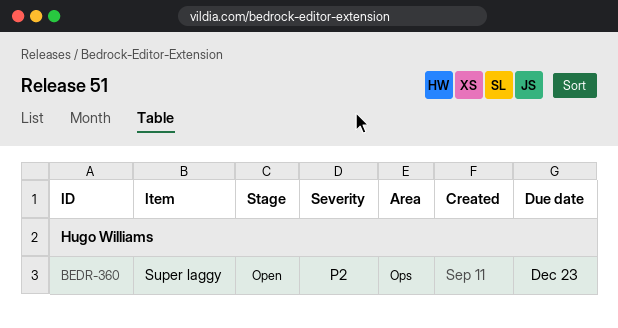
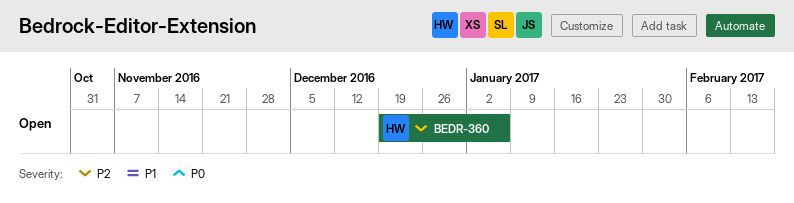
BEDR-360, due: Dec 23 -> Jan 6

